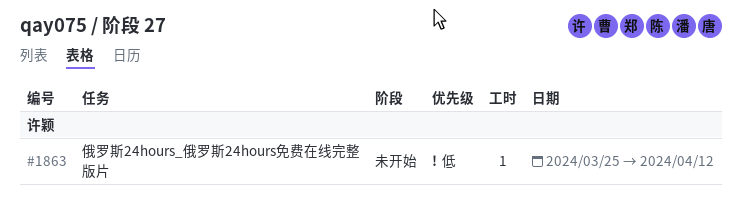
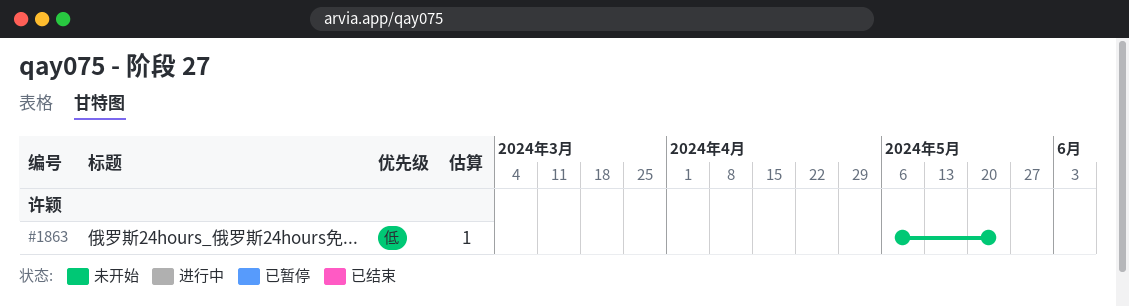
#1863, start: Mar 25 -> May 6
#1863, due: Apr 12 -> May 24

